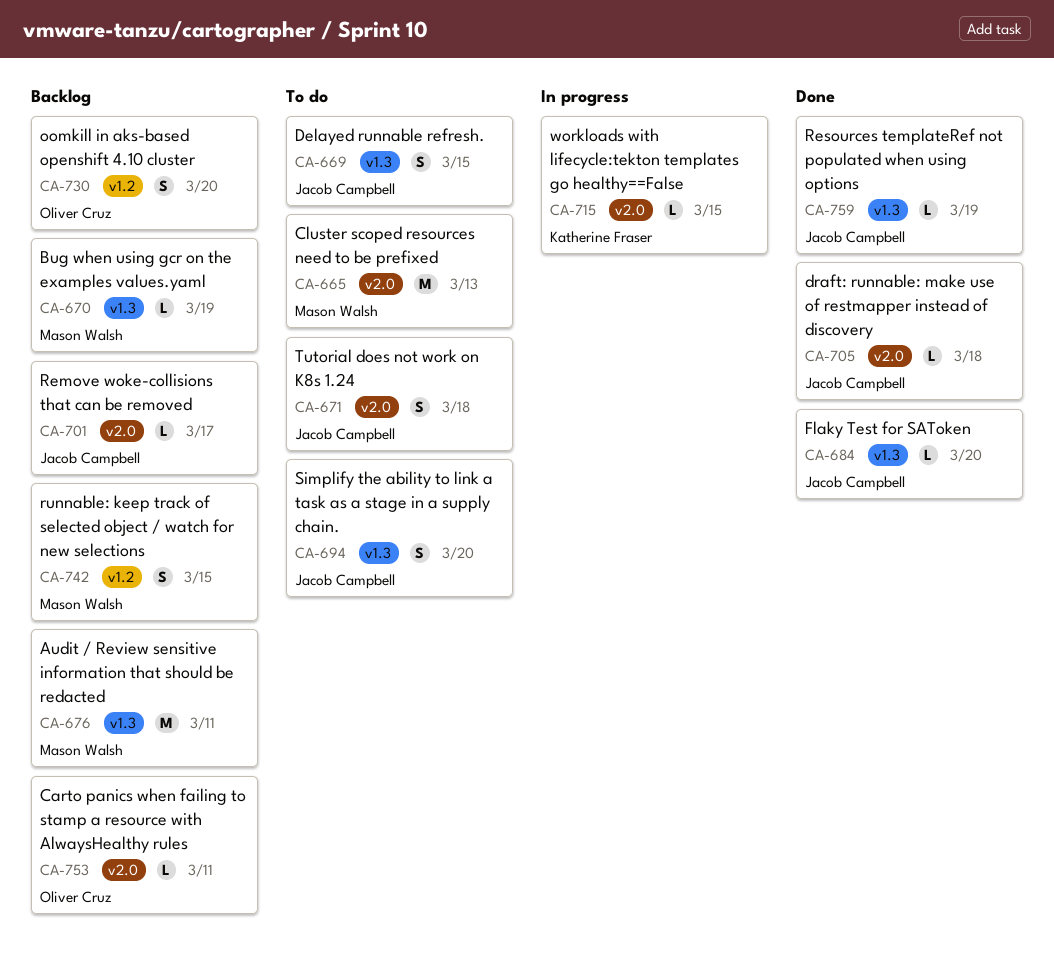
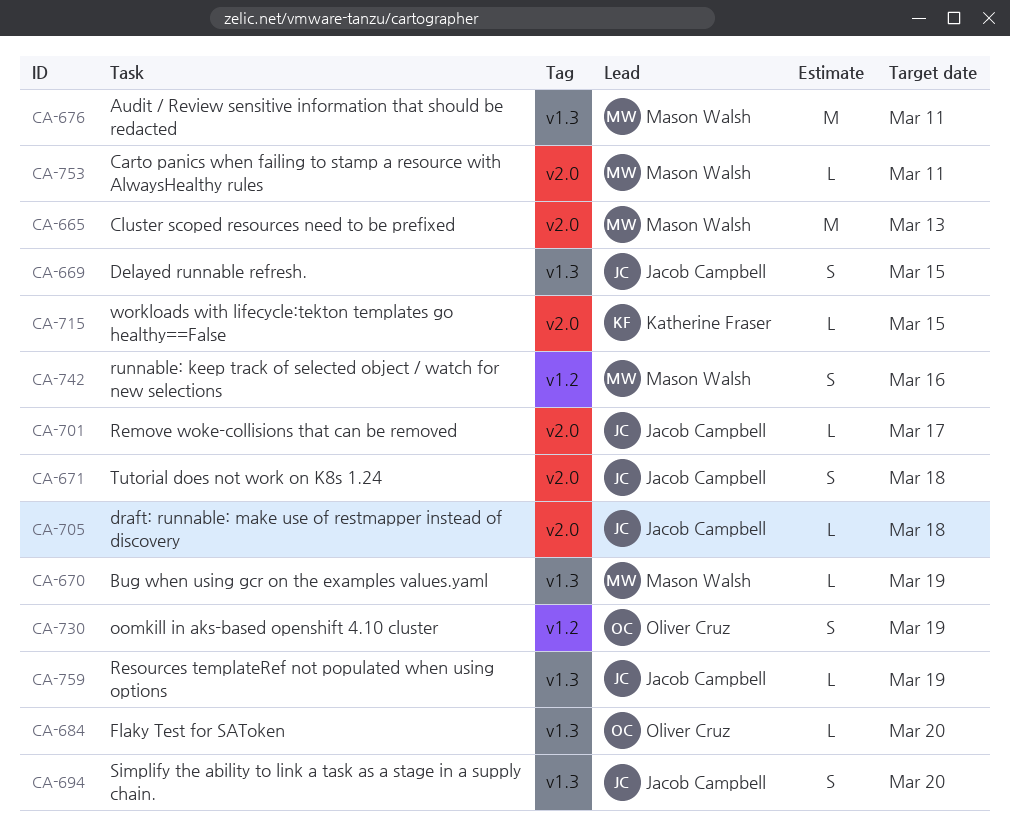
CA-684, owner: Jacob Campbell -> Oliver Cruz
CA-730, due: Mar 20 -> Mar 19
CA-742, due: Mar 15 -> Mar 16
CA-753, owner: Oliver Cruz -> Mason Walsh

